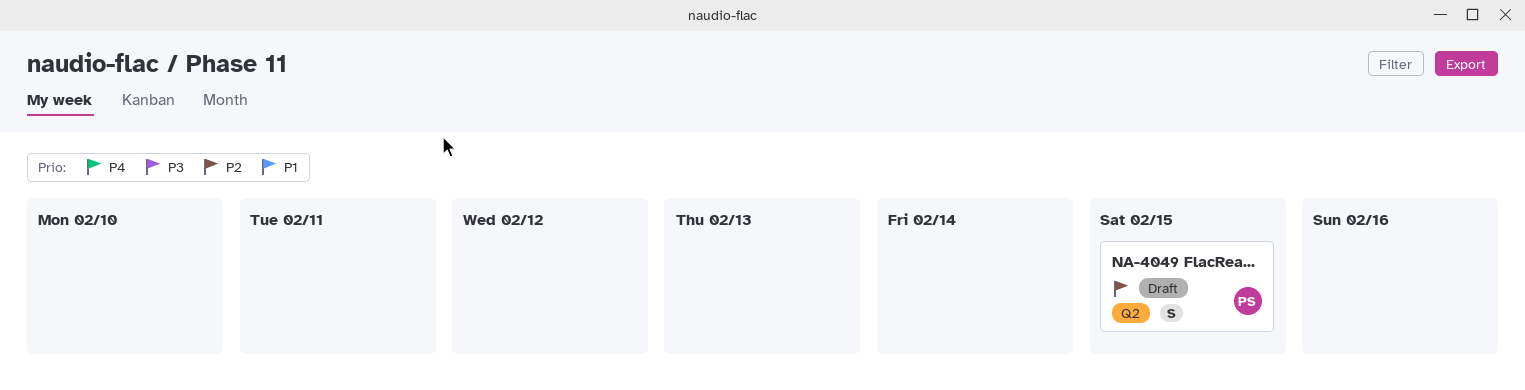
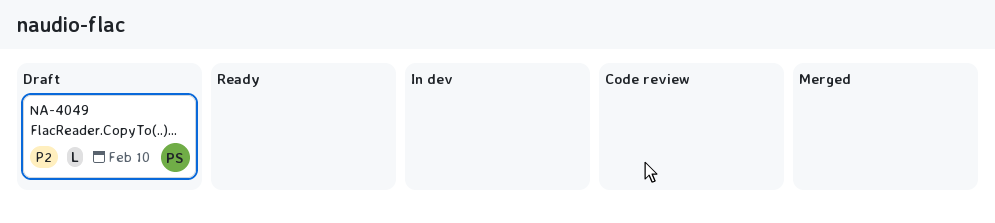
NA-4049, estimate: S -> L
NA-4049, due: Feb 15 -> Feb 10

